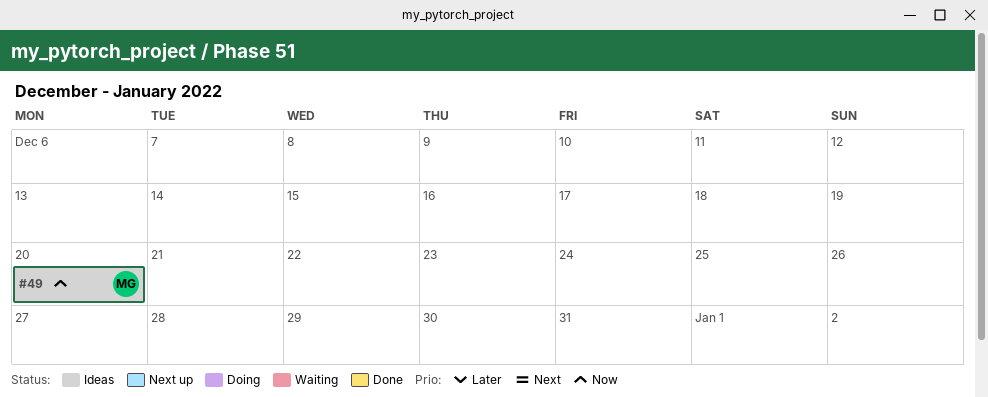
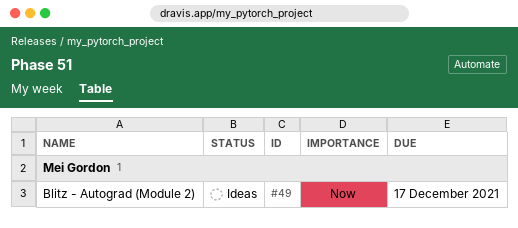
#49, due: Dec 20 -> Dec 17

